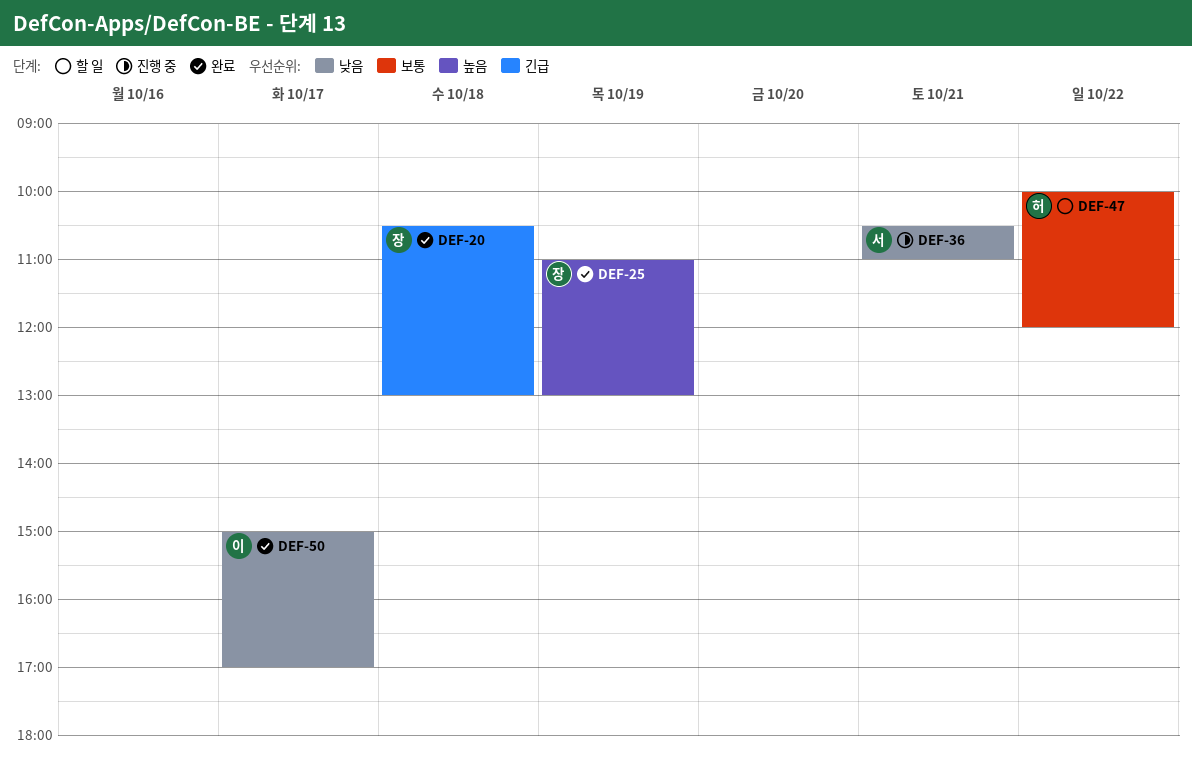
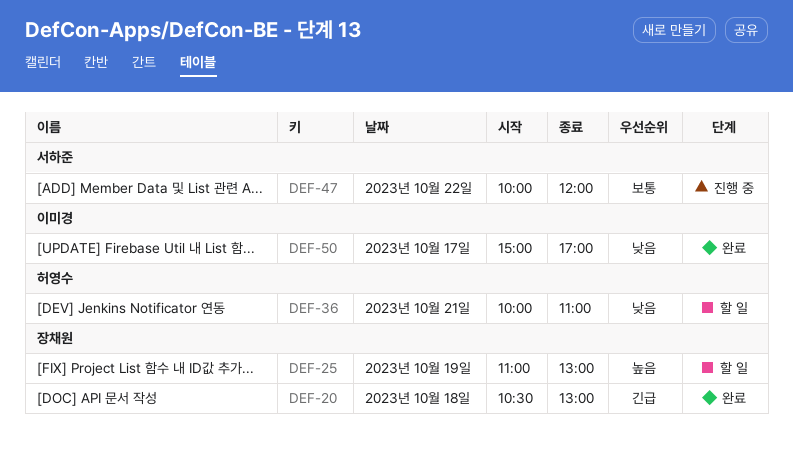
DEF-25, status: 완료 -> 할 일
DEF-36, status: 진행 중 -> 할 일
DEF-36, owner: 서하준 -> 허영수
DEF-36, begins: 10:30 -> 10:00
DEF-47, status: 할 일 -> 진행 중
DEF-47, owner: 허영수 -> 서하준

